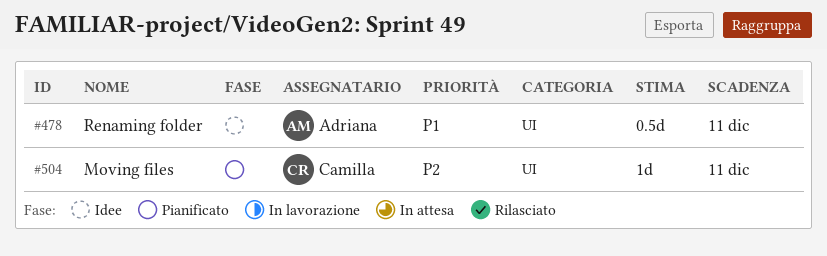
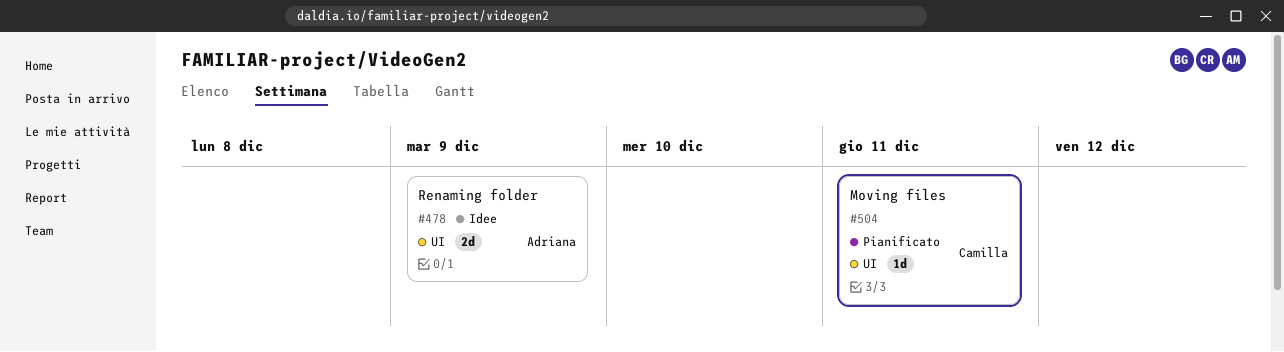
#478, estimate: 0.5d -> 2d
#478, due: Dec 11 -> Dec 9

